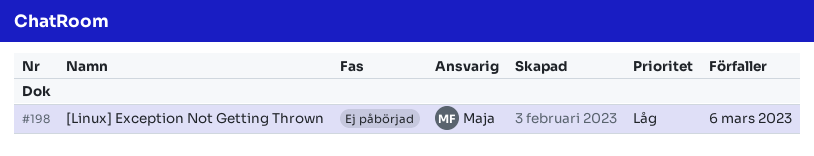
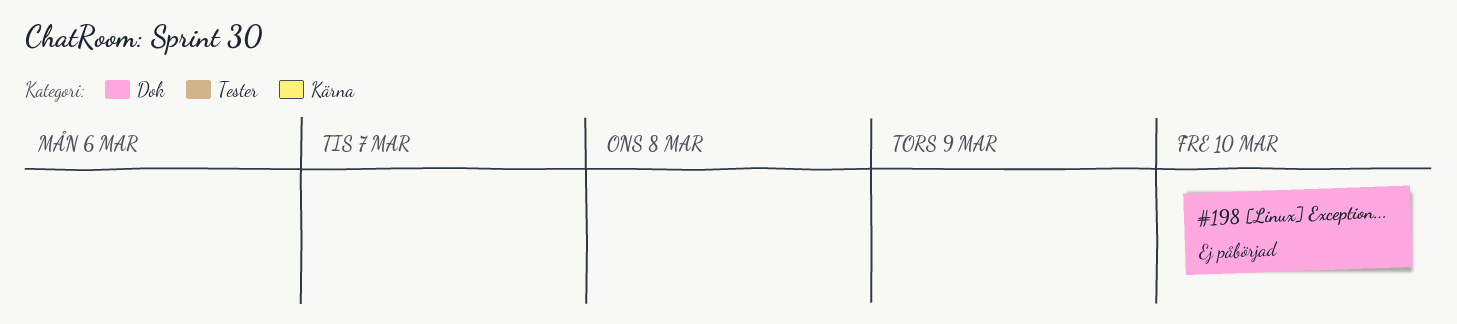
#198, due: Mar 6 -> Mar 10

